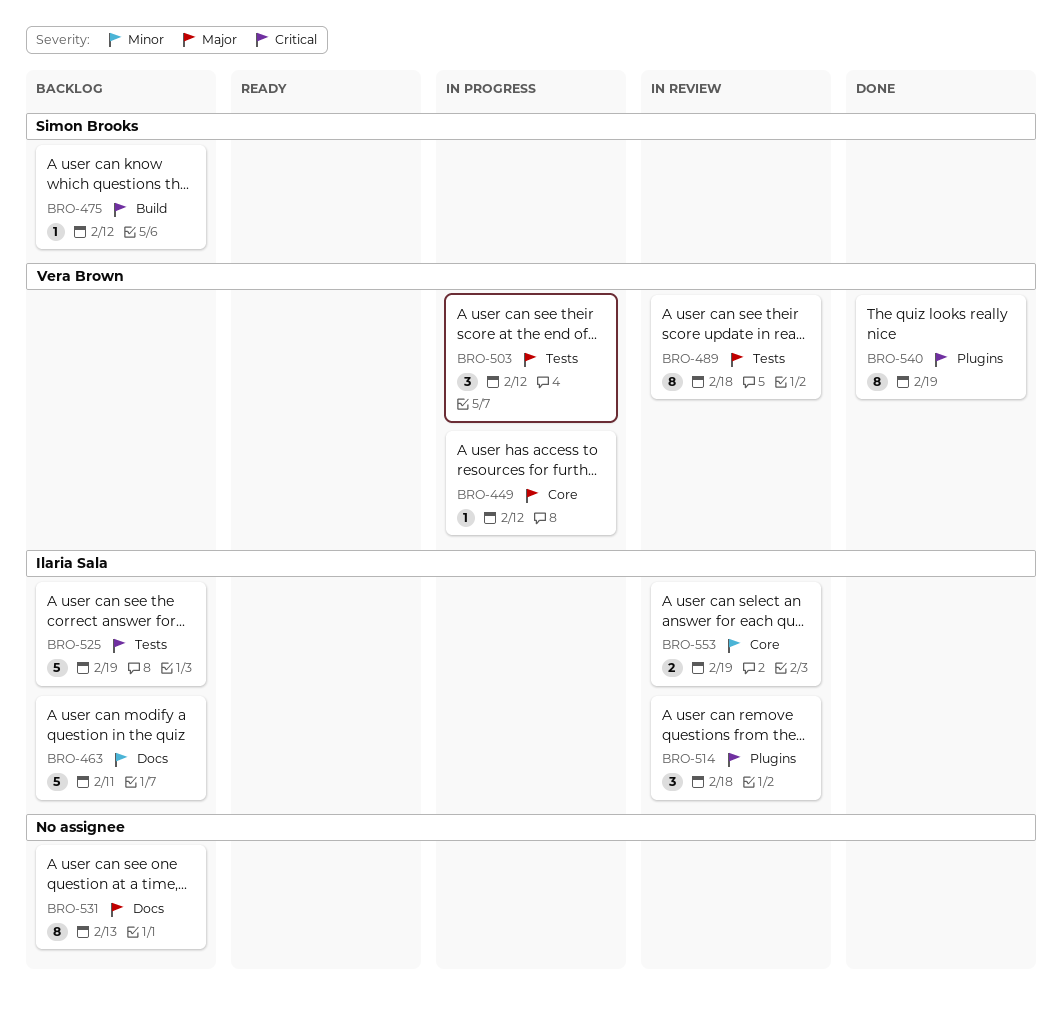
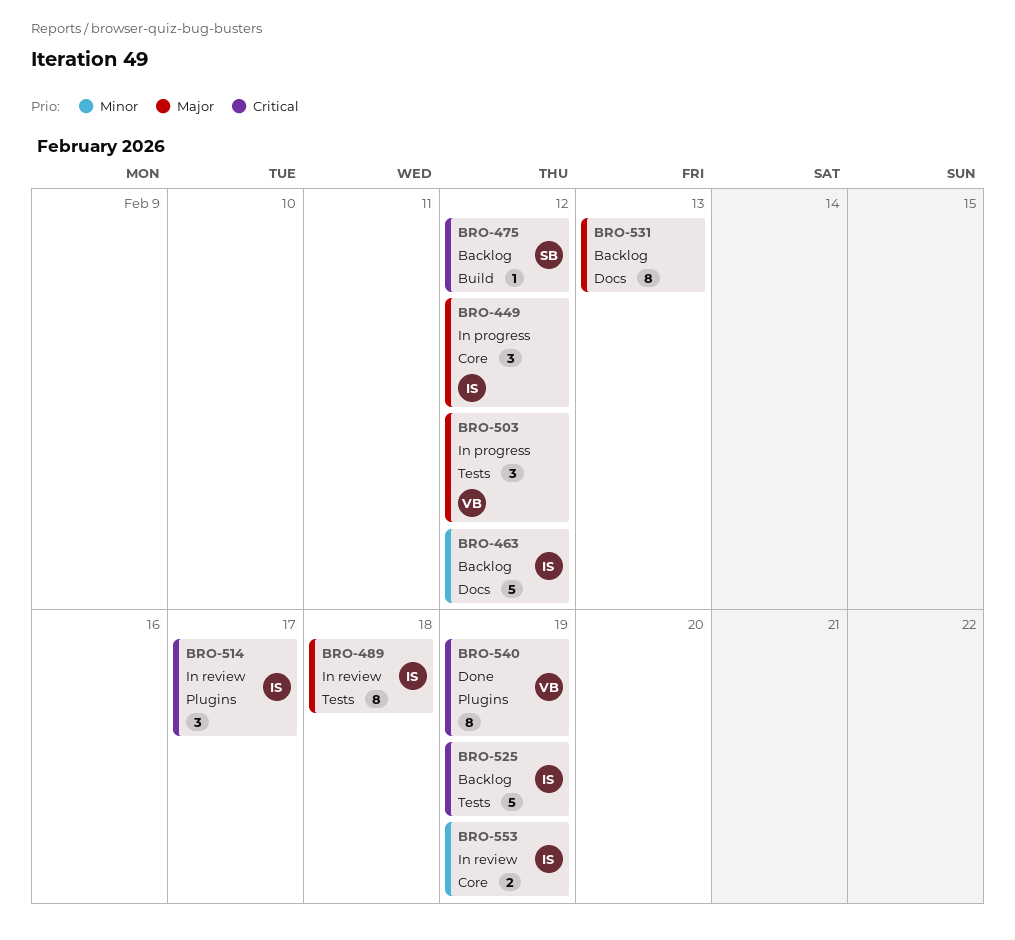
BRO-449, owner: Vera Brown -> Ilaria Sala
BRO-449, estimate: 1 -> 3
BRO-463, due: Feb 11 -> Feb 12
BRO-489, owner: Vera Brown -> Ilaria Sala
BRO-514, due: Feb 18 -> Feb 17

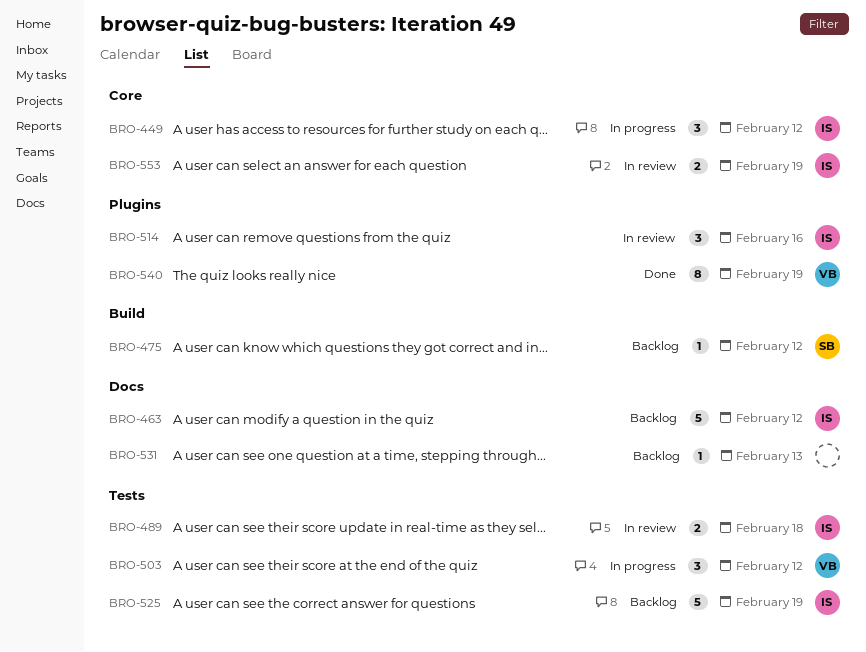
BRO-489, estimate: 8 -> 2
BRO-514, due: Feb 17 -> Feb 16
BRO-531, estimate: 8 -> 1

